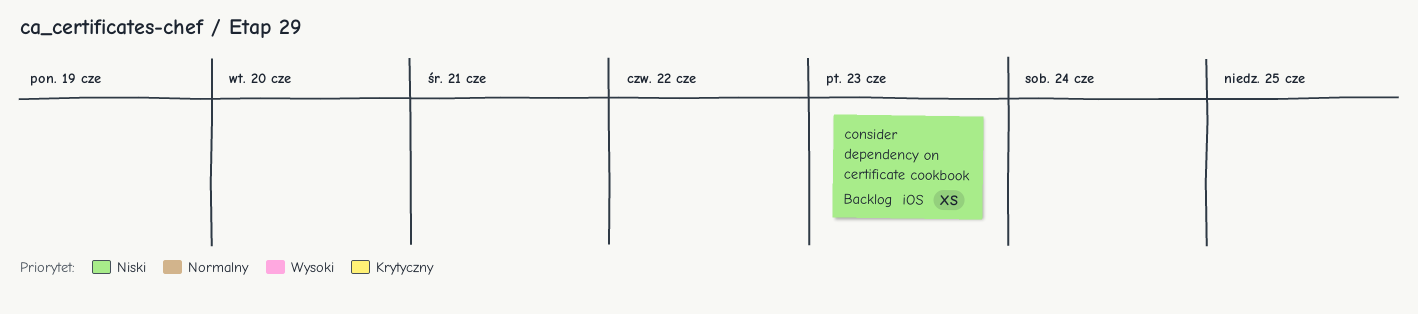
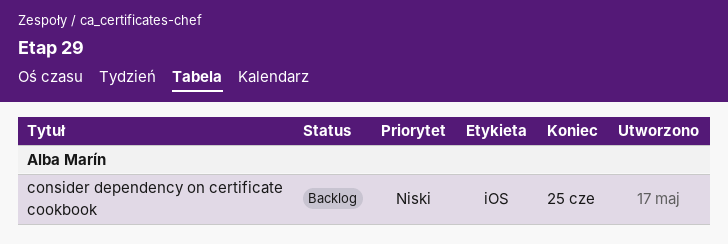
consider dependency on certificate cookbook, due: Jun 23 -> Jun 25

